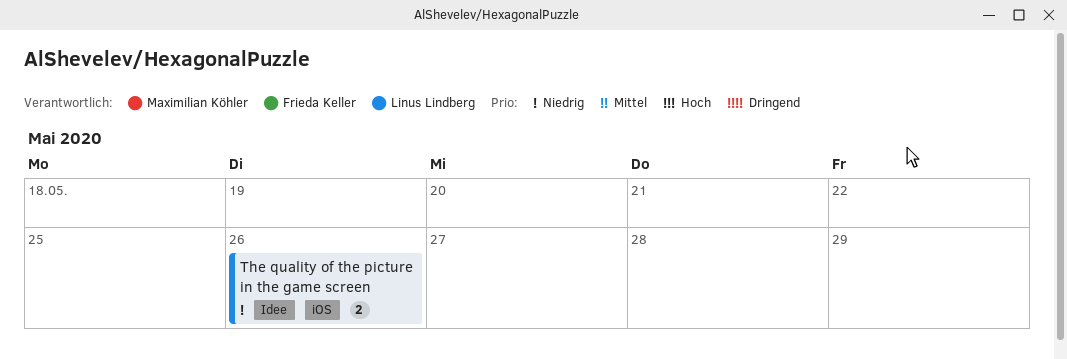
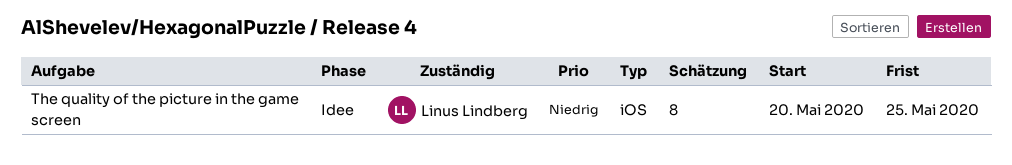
The quality of the picture in the game screen, estimate: 2 -> 8
The quality of the picture in the game screen, due: May 26 -> May 25

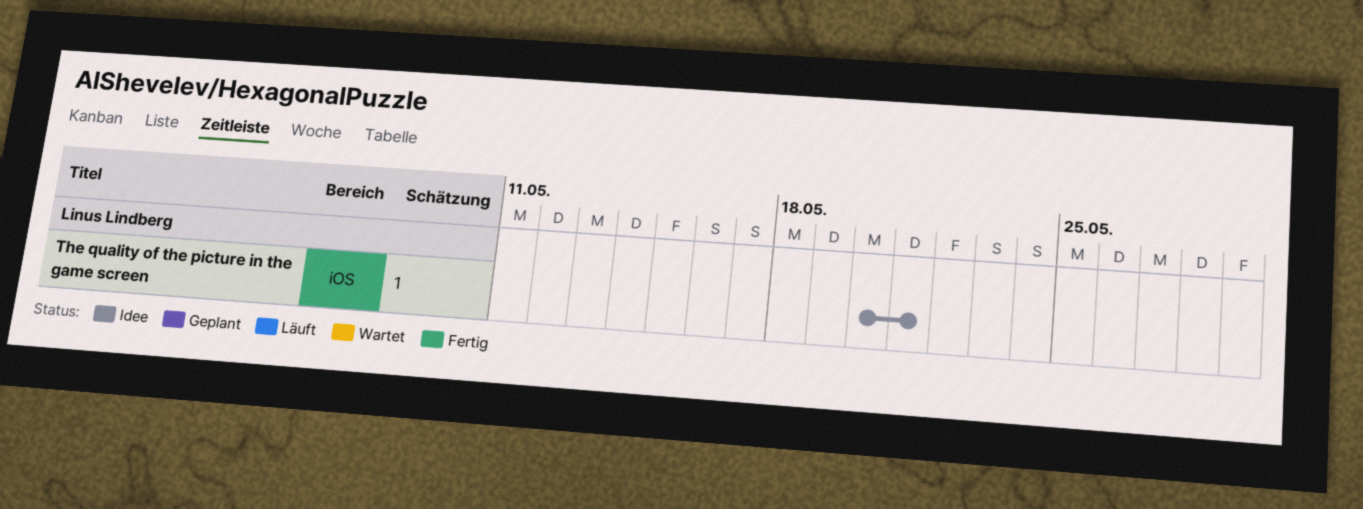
The quality of the picture in the game screen, estimate: 8 -> 1
The quality of the picture in the game screen, due: May 25 -> May 21

